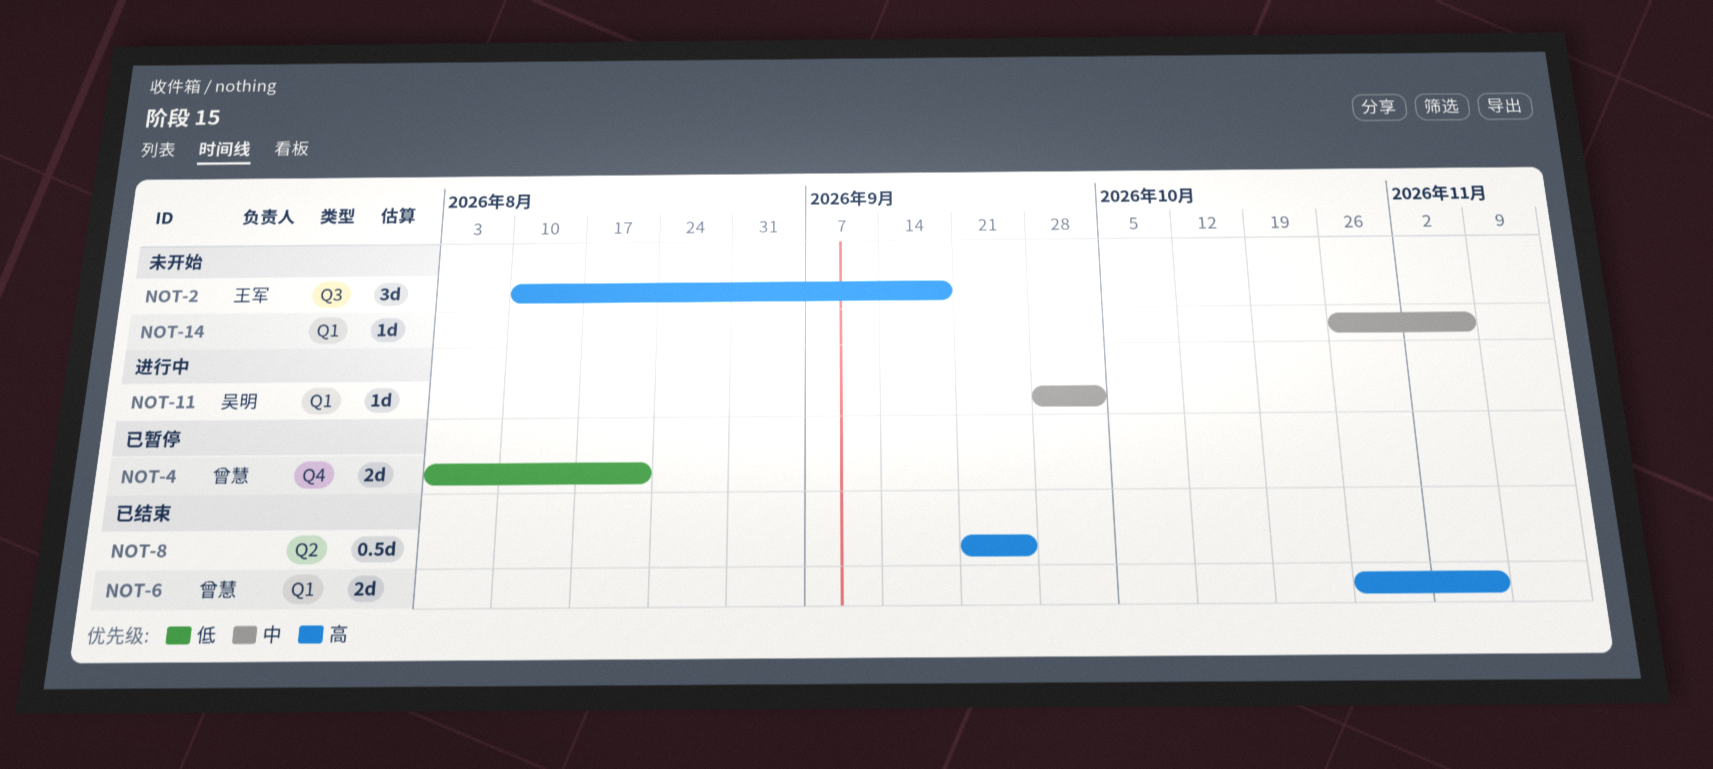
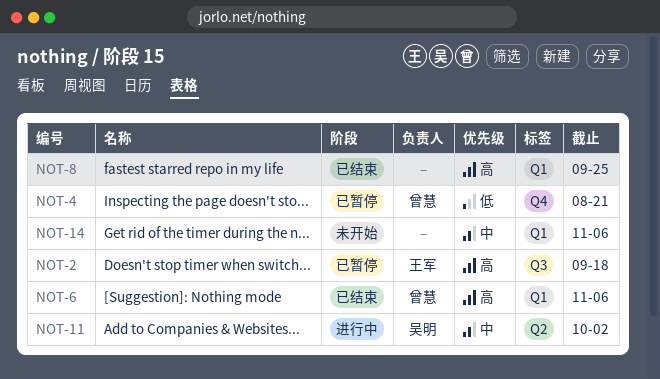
NOT-2, status: 未开始 -> 已暂停
NOT-8, label: Q2 -> Q1
NOT-11, label: Q1 -> Q2

